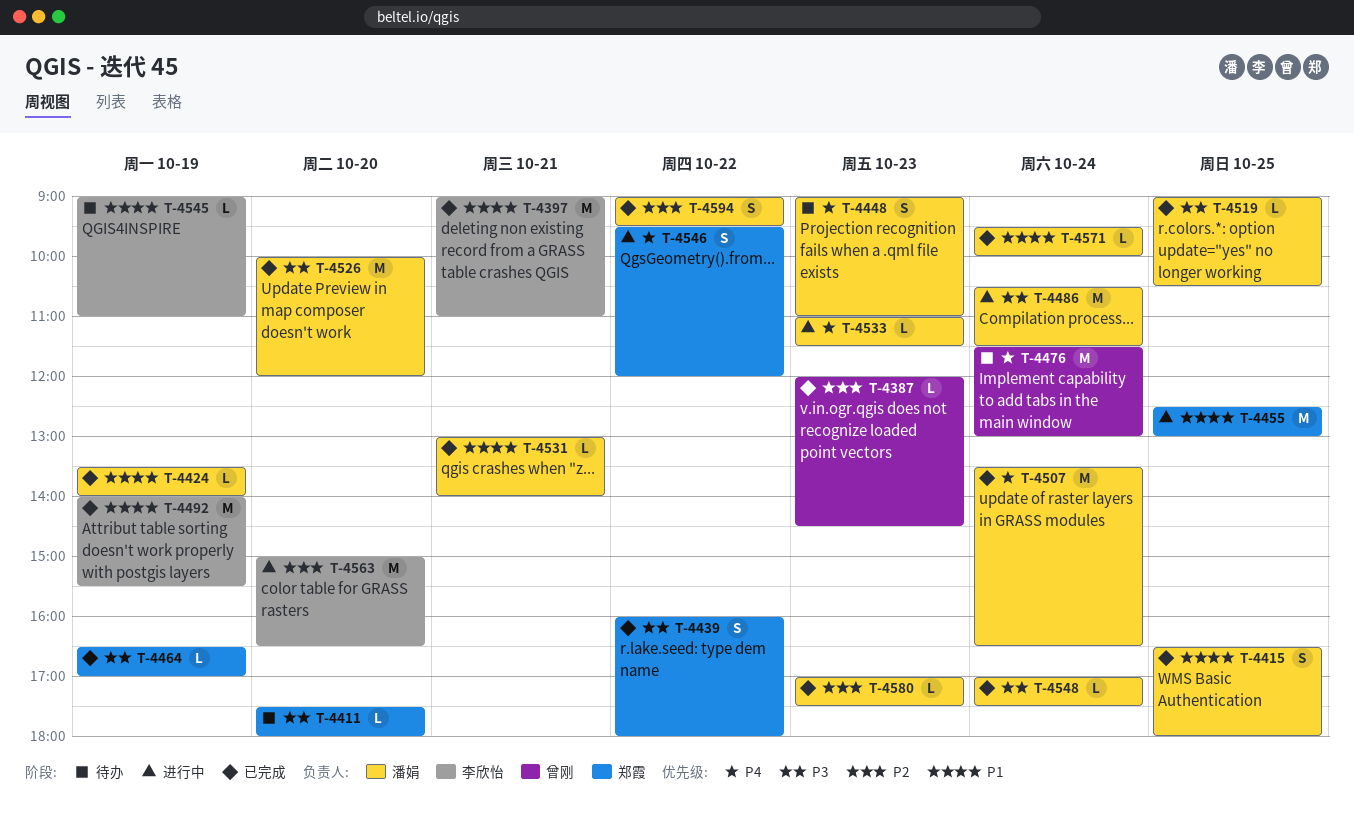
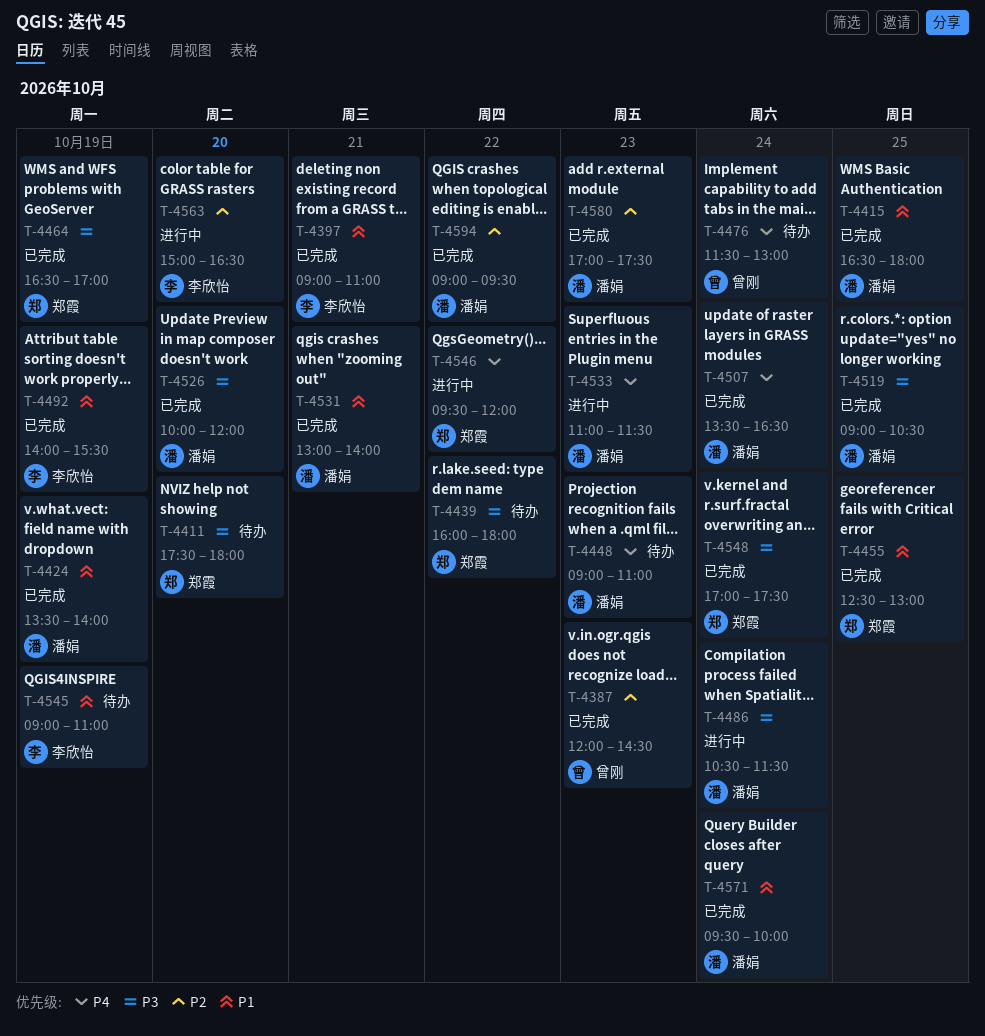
T-4439, status: 已完成 -> 待办
T-4455, status: 进行中 -> 已完成
T-4548, owner: 潘娟 -> 郑霞

